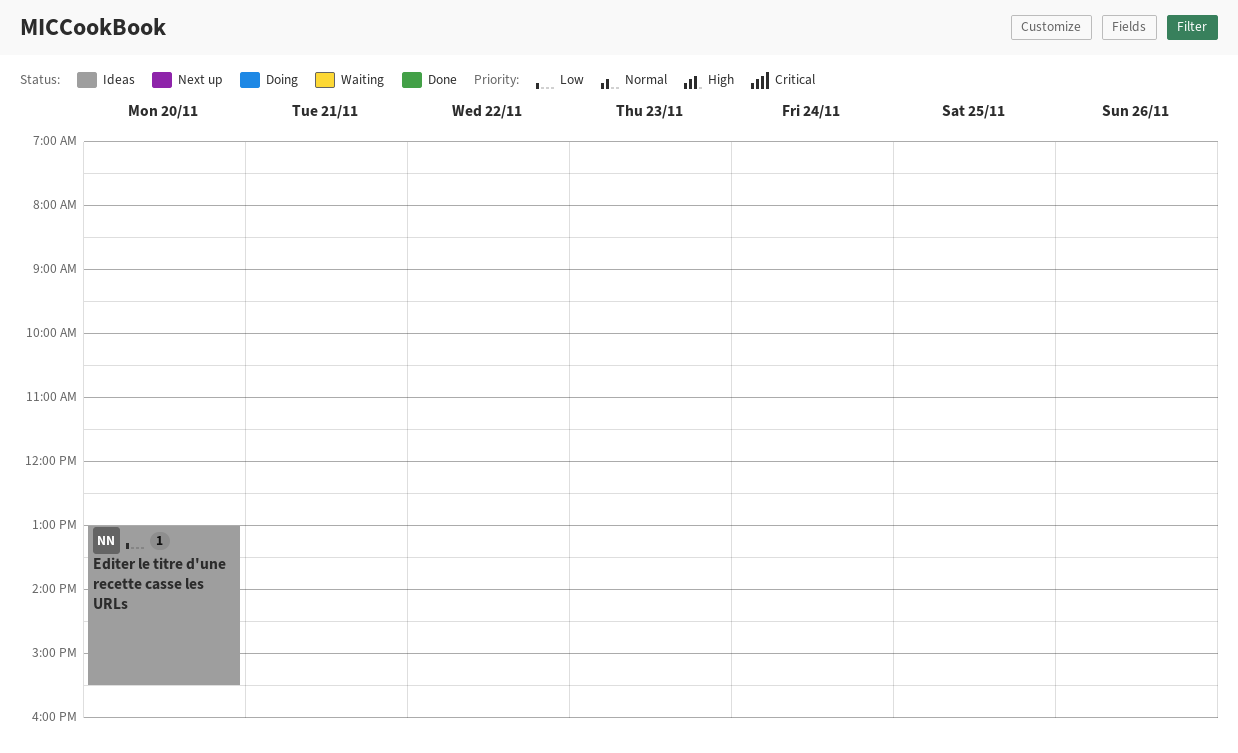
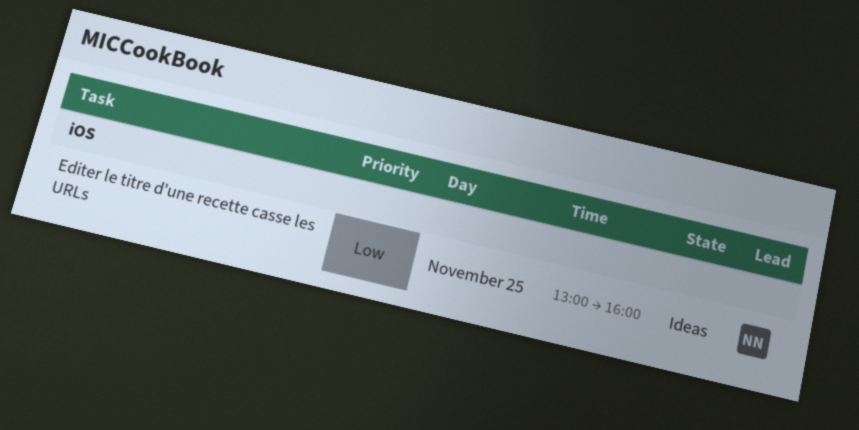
Editer le titre d'une recette casse les URLs, day: Nov 20 -> Nov 25
Editer le titre d'une recette casse les URLs, ends: 15:30 -> 16:00

